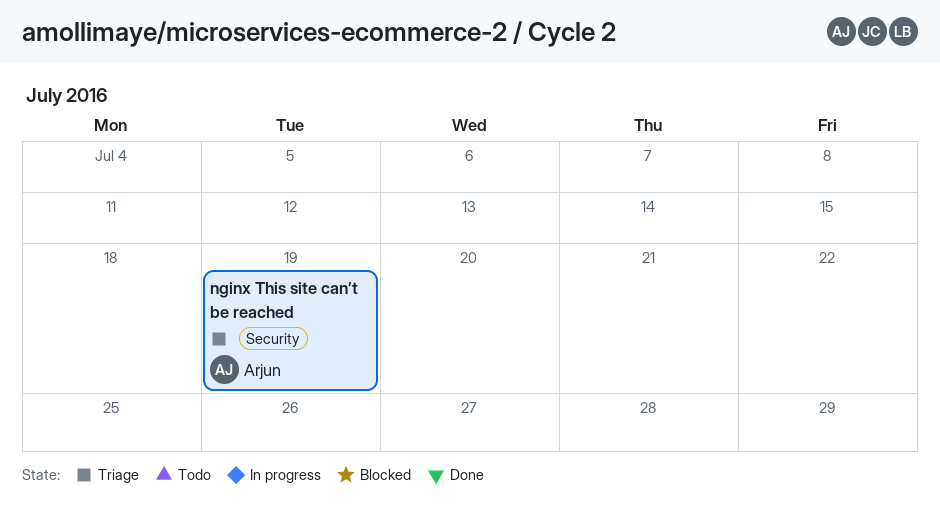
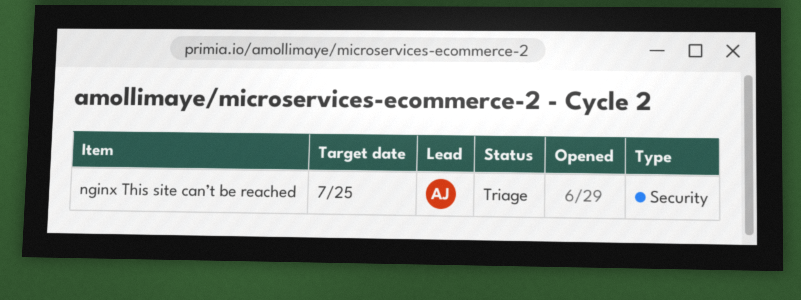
nginx This site can’t be reached, due: Jul 19 -> Jul 25

